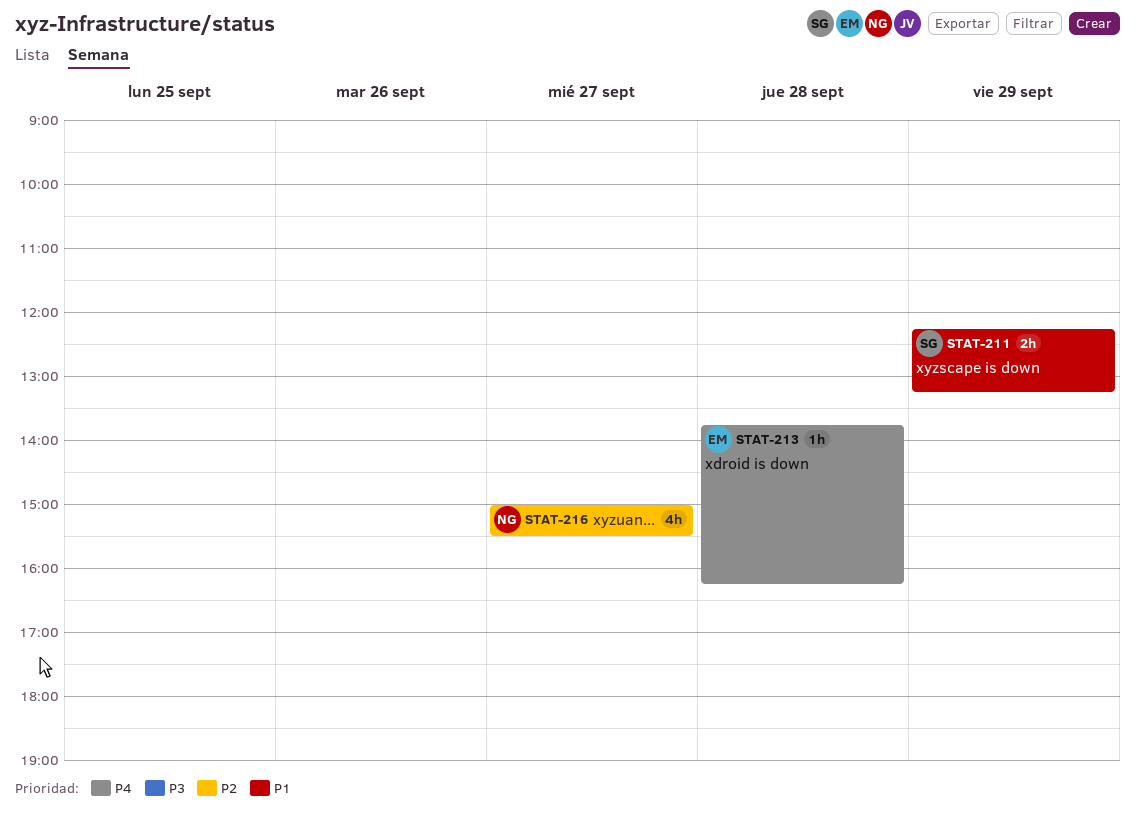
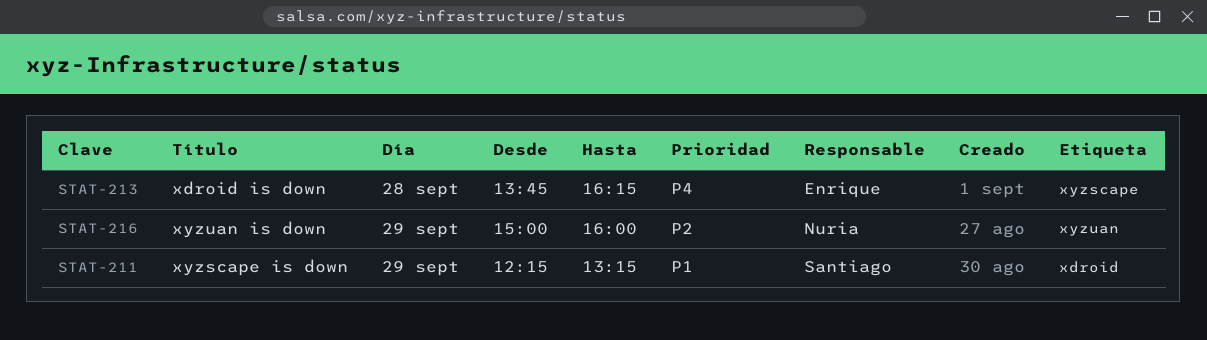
STAT-216, day: Sep 27 -> Sep 29
STAT-216, ends: 15:30 -> 16:00

